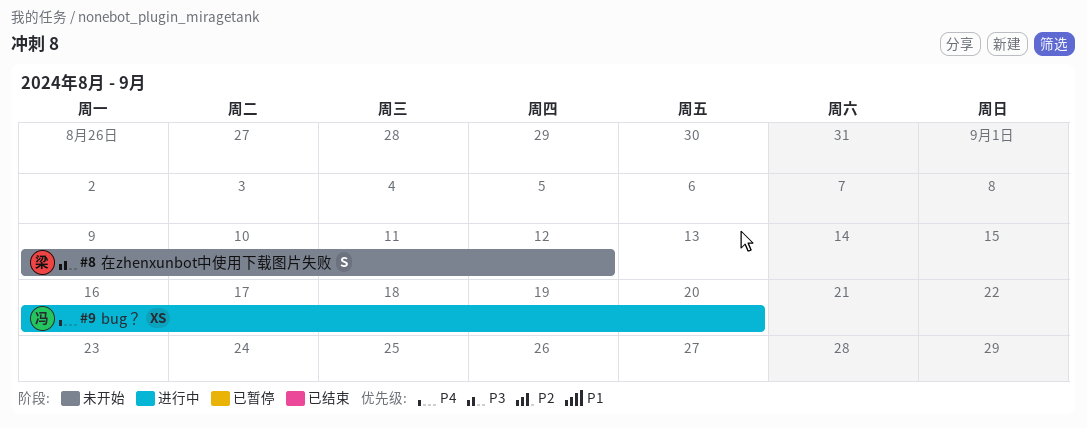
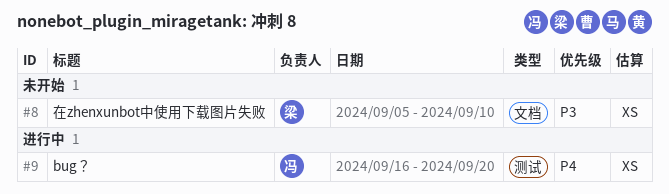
#8, estimate: S -> XS
#8, start: Sep 9 -> Sep 5
#8, due: Sep 12 -> Sep 10

